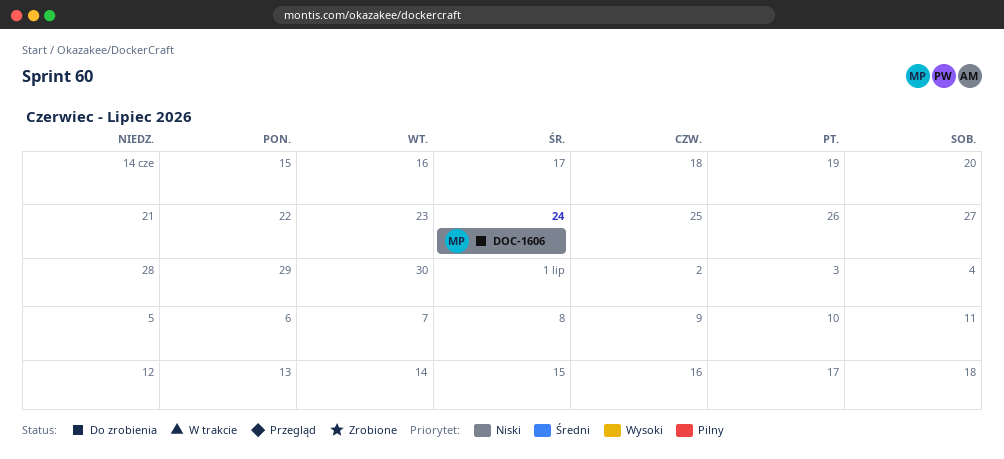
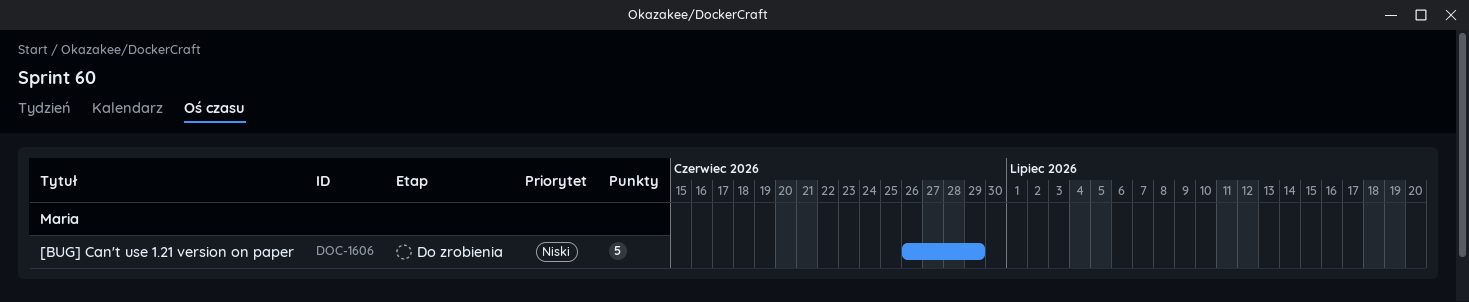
DOC-1606, start: Jun 24 -> Jun 26
DOC-1606, due: Jun 24 -> Jun 29

